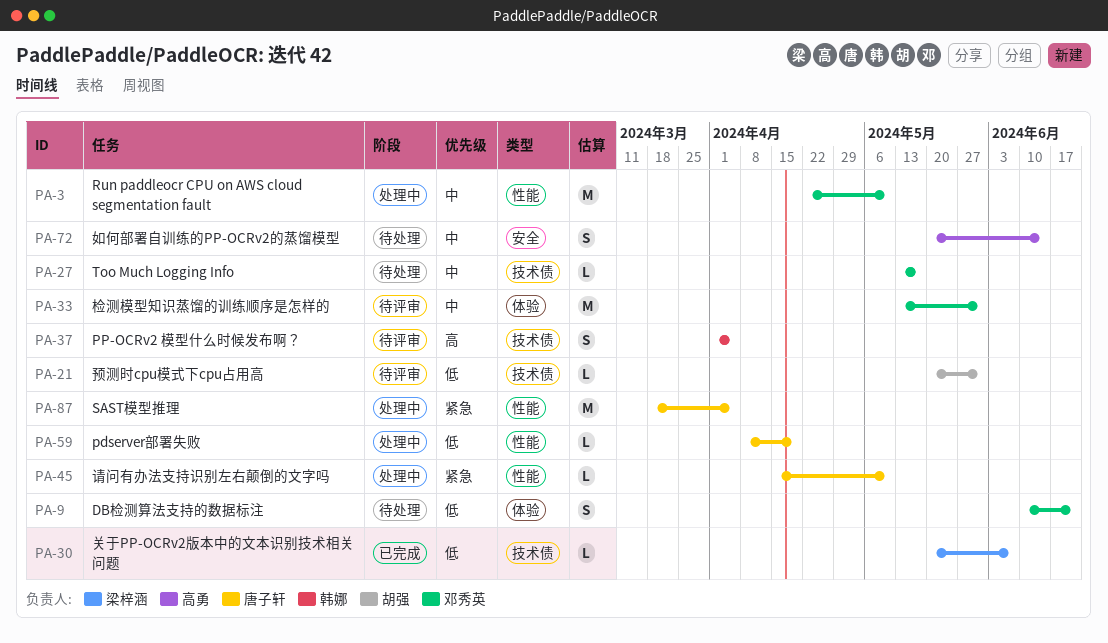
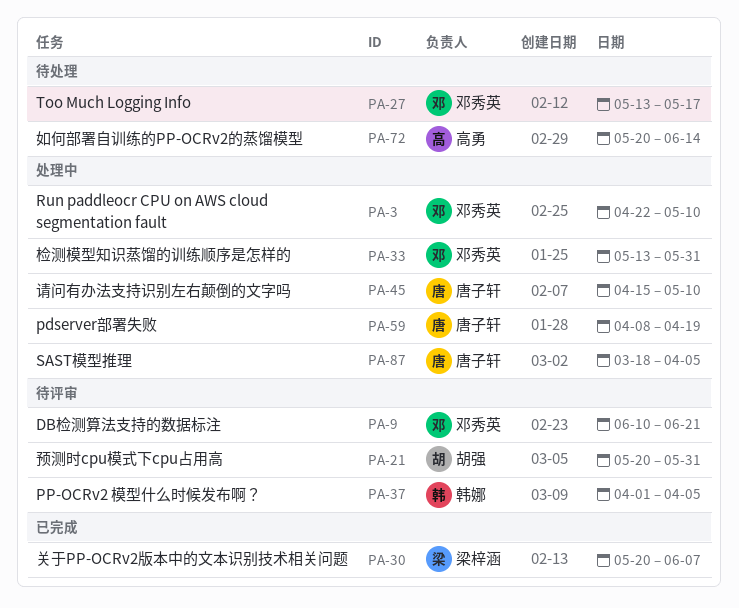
PA-9, status: 待处理 -> 待评审
PA-33, status: 待评审 -> 处理中

